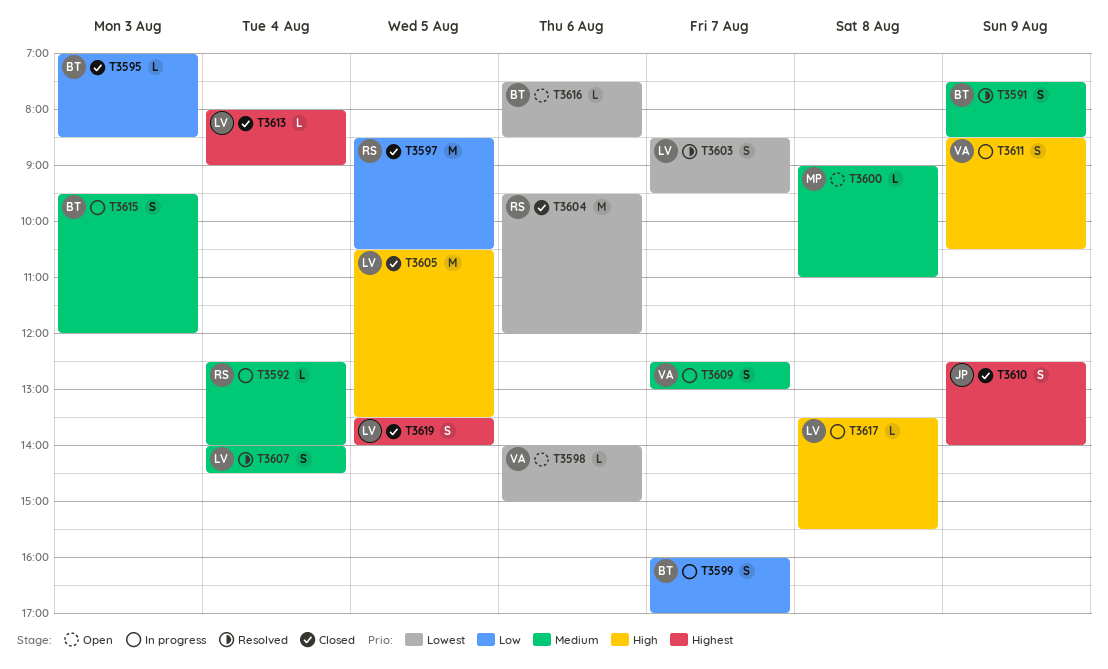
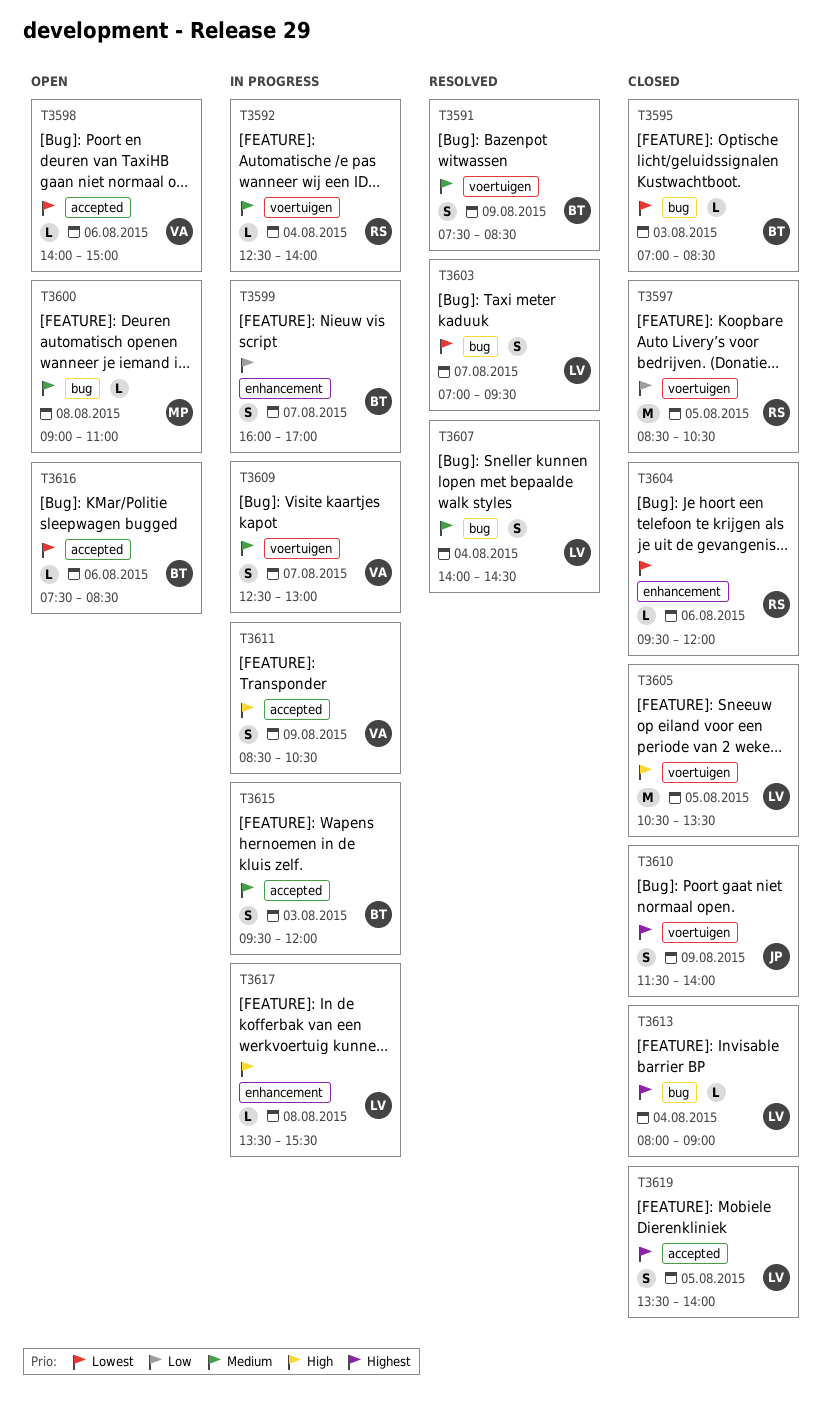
T3595, priority: Low -> Lowest
T3603, begins: 08:30 -> 07:00
T3604, estimate: M -> L
T3610, begins: 12:30 -> 11:30

